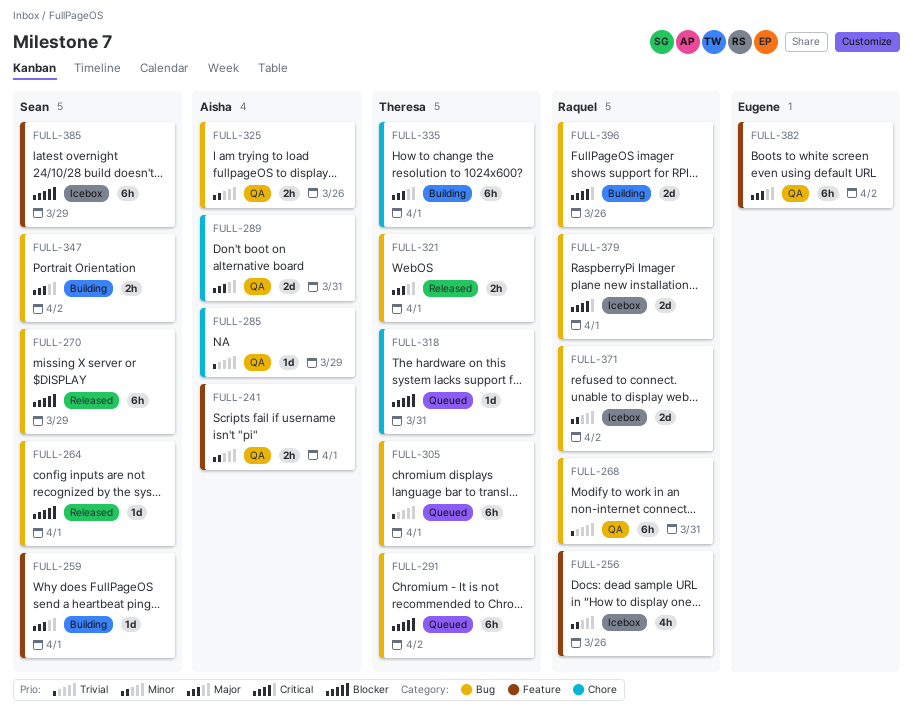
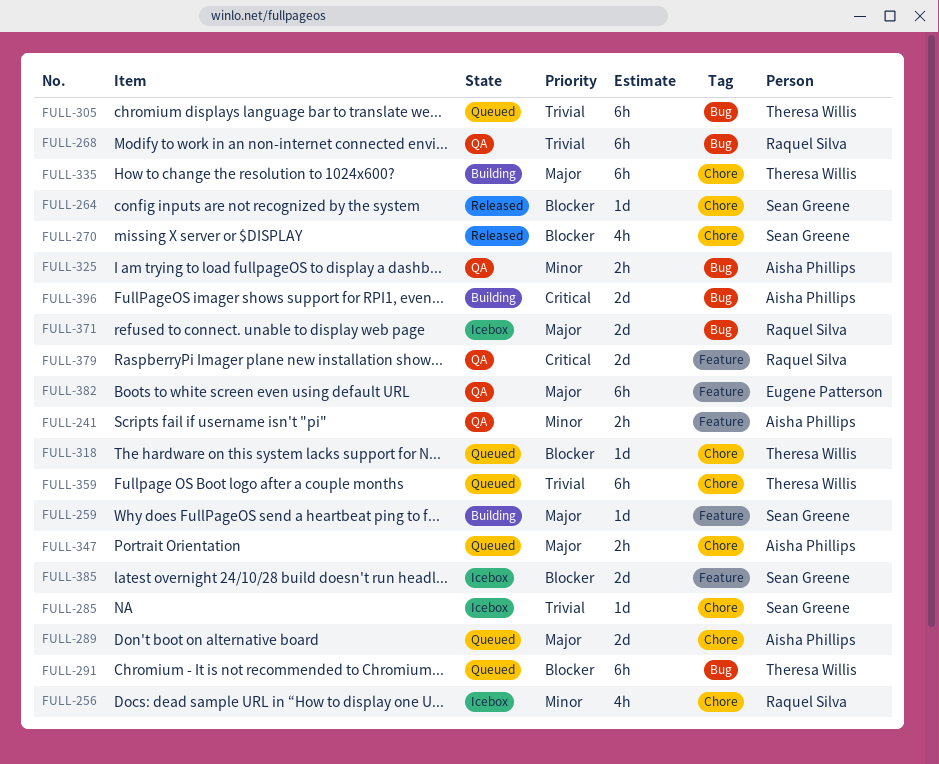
FULL-256, label: Feature -> Chore
FULL-264, label: Bug -> Chore
FULL-270, label: Bug -> Chore
FULL-270, estimate: 6h -> 4h
FULL-285, status: QA -> Icebox
FULL-285, owner: Aisha Phillips -> Sean Greene
FULL-289, status: QA -> Queued
FULL-321: present -> none
FULL-347, status: Building -> Queued
FULL-347, owner: Sean Greene -> Aisha Phillips
FULL-347, label: Bug -> Chore
FULL-359: none -> present
FULL-371, priority: Minor -> Major
FULL-379, status: Icebox -> QA
FULL-379, label: Bug -> Feature
FULL-385, estimate: 6h -> 2d
FULL-396, owner: Raquel Silva -> Aisha Phillips

